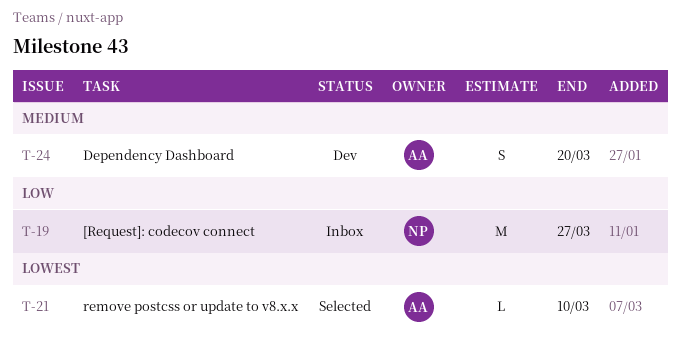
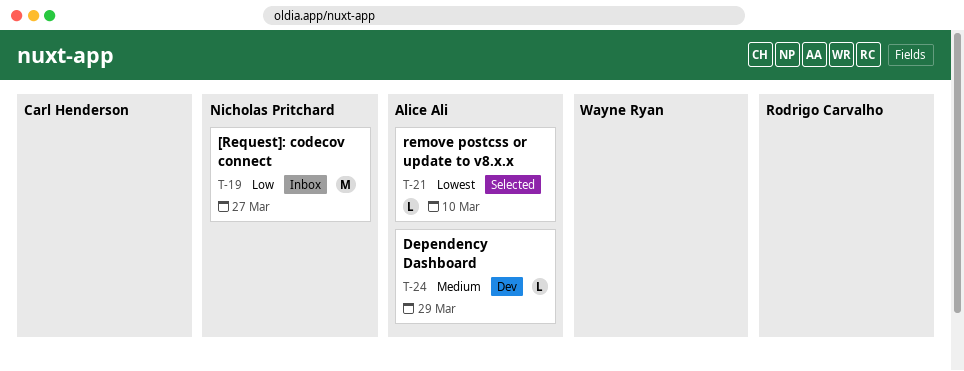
T-24, estimate: S -> L
T-24, due: Mar 20 -> Mar 29

